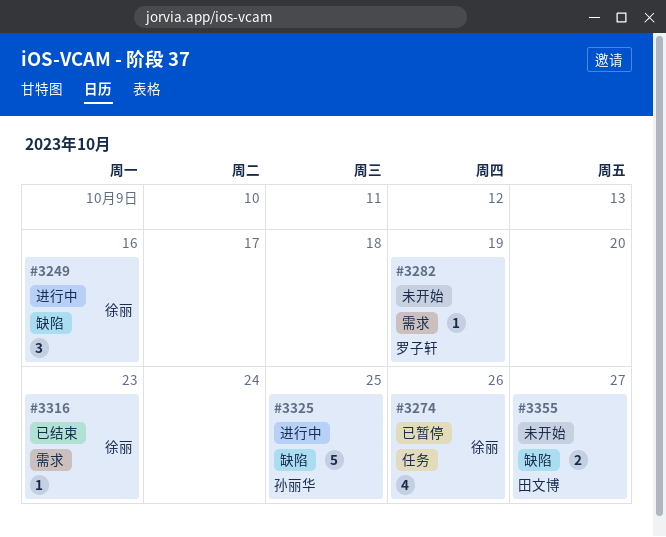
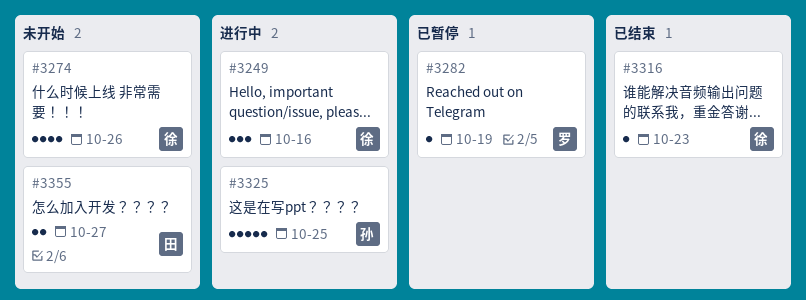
#3274, status: 已暂停 -> 未开始
#3282, status: 未开始 -> 已暂停

